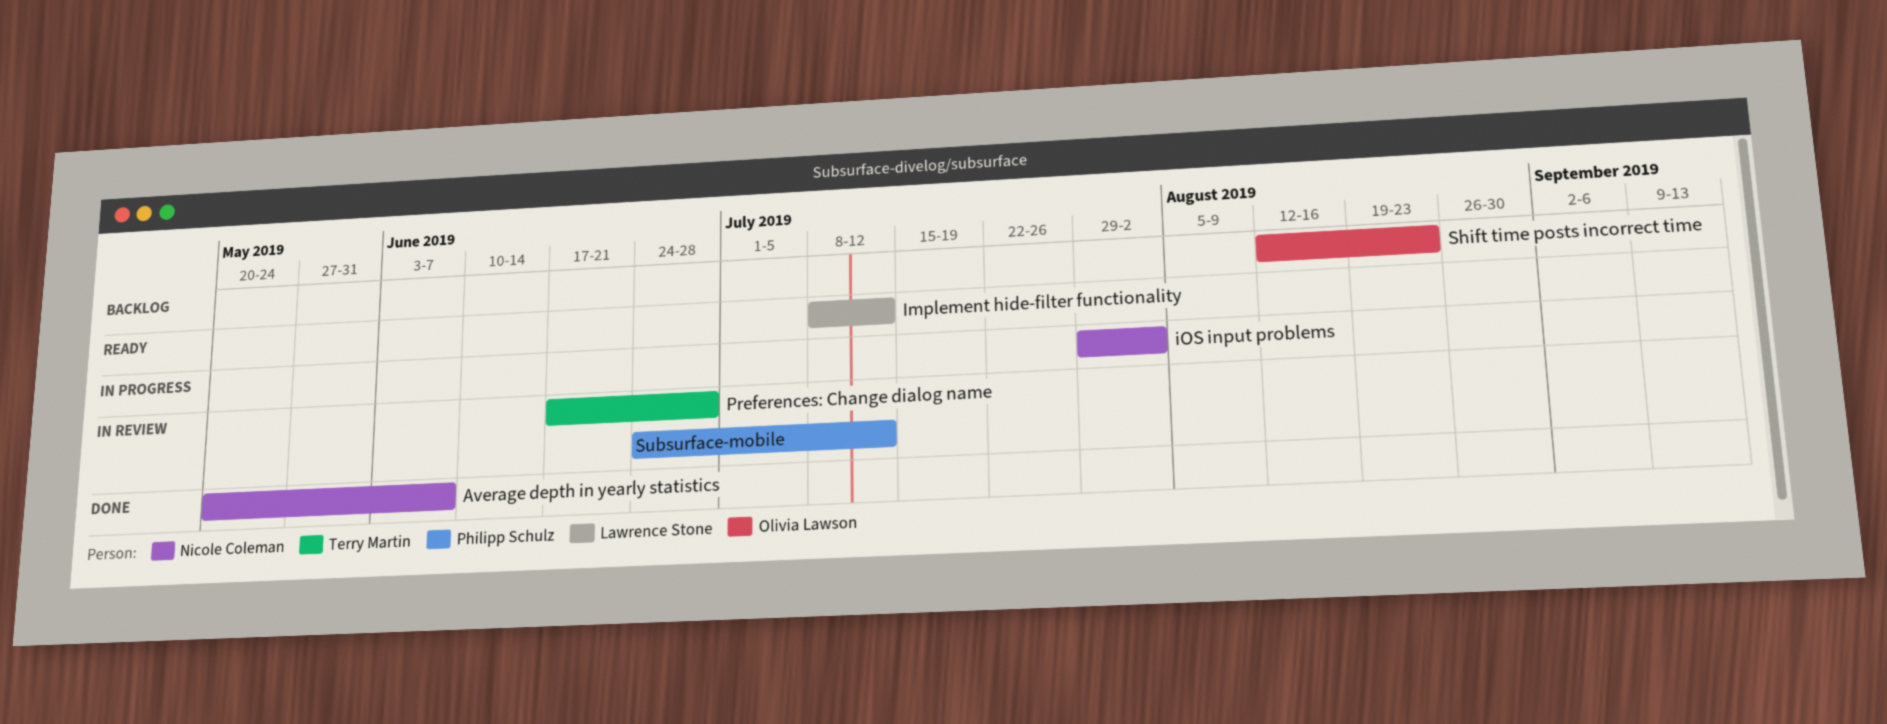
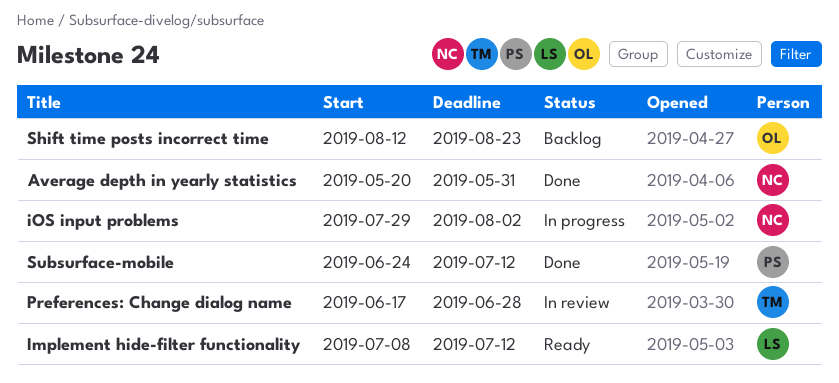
Average depth in yearly statistics, due: Jun 7 -> May 31
Subsurface-mobile, status: In review -> Done

